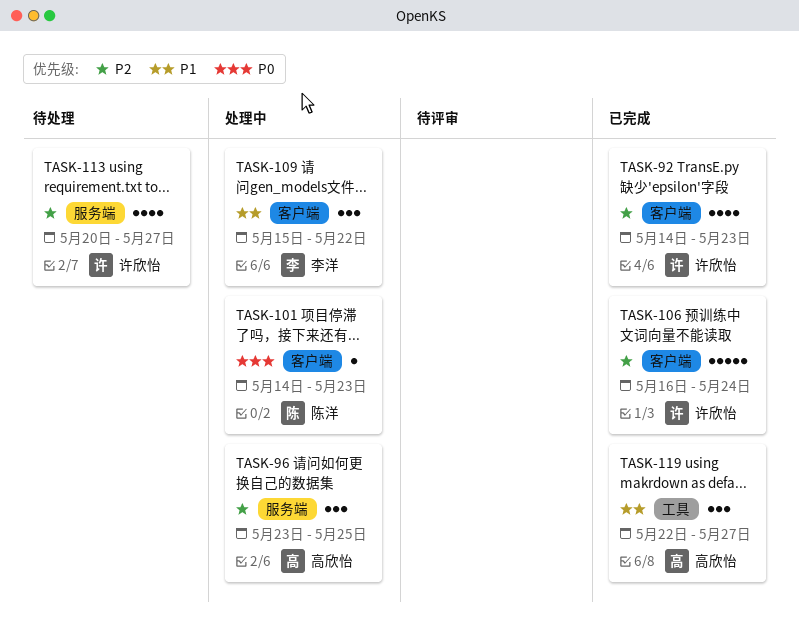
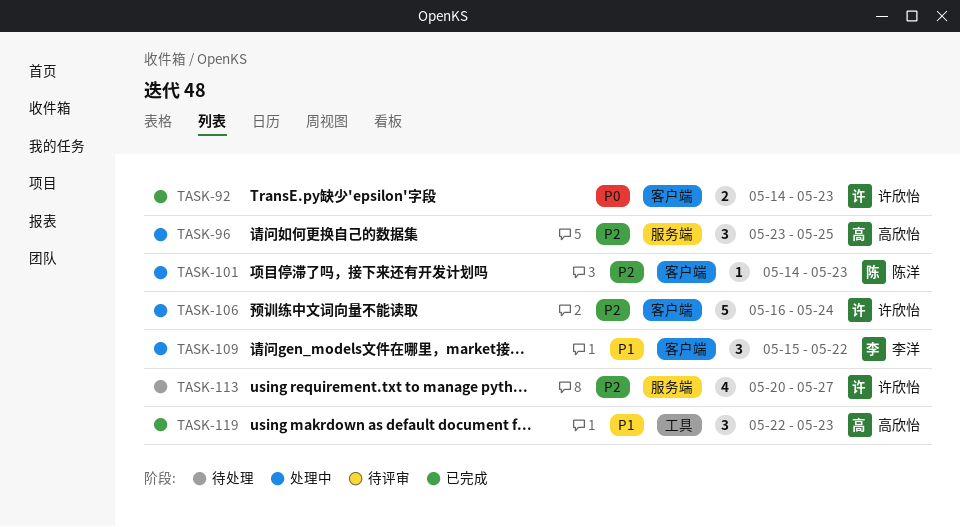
TASK-92, priority: P2 -> P0
TASK-92, estimate: 4 -> 2
TASK-101, priority: P0 -> P2
TASK-106, status: 已完成 -> 处理中
TASK-119, due: May 27 -> May 23

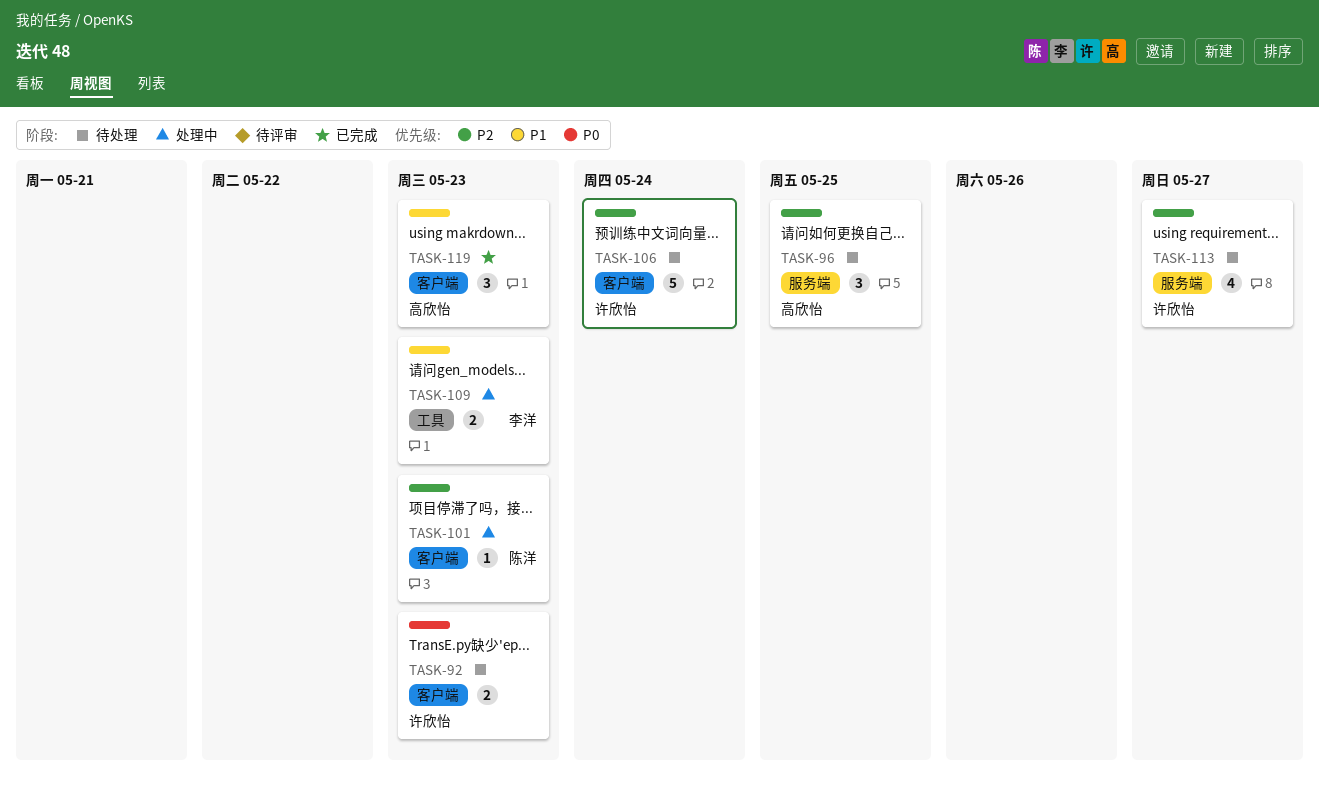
TASK-92, status: 已完成 -> 待处理
TASK-96, status: 处理中 -> 待处理
TASK-106, status: 处理中 -> 待处理
TASK-109, label: 客户端 -> 工具
TASK-109, estimate: 3 -> 2
TASK-109, due: May 22 -> May 23
TASK-119, label: 工具 -> 客户端

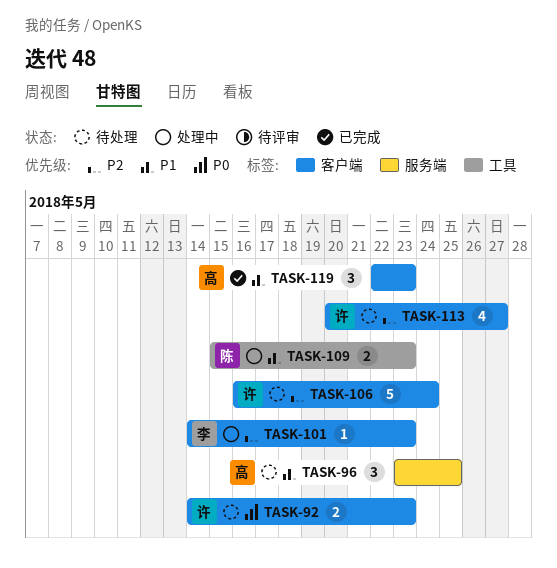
TASK-96, priority: P2 -> P1
TASK-101, owner: 陈洋 -> 李洋
TASK-109, owner: 李洋 -> 陈洋
TASK-113, label: 服务端 -> 客户端

